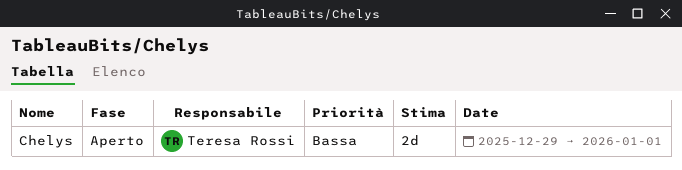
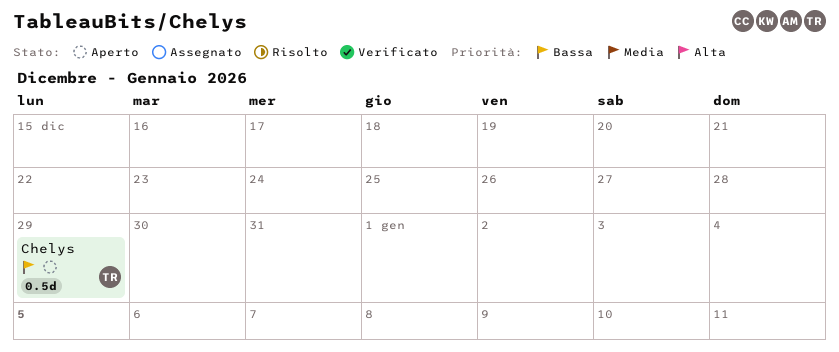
Chelys, estimate: 2d -> 0.5d
Chelys, due: Jan 1 -> Dec 29

